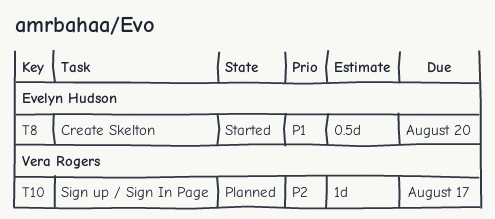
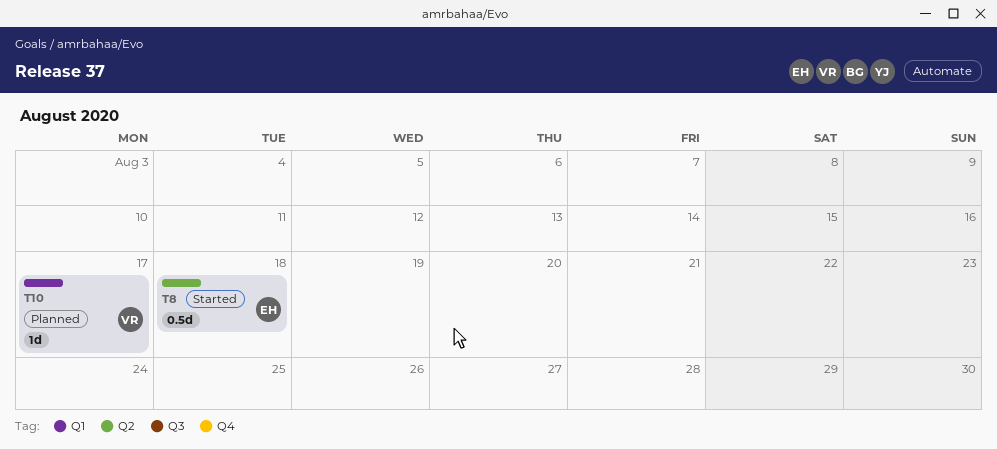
T8, due: Aug 20 -> Aug 18

